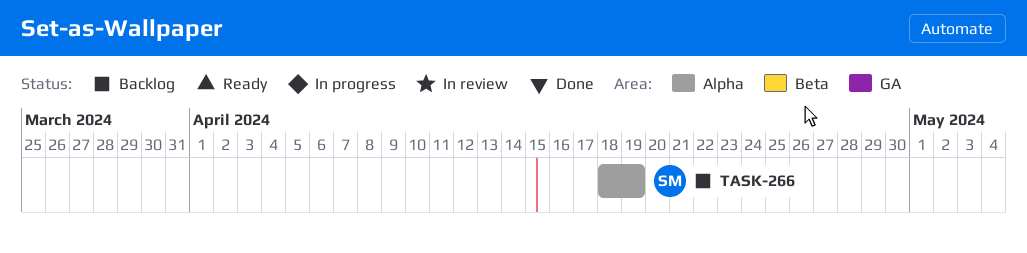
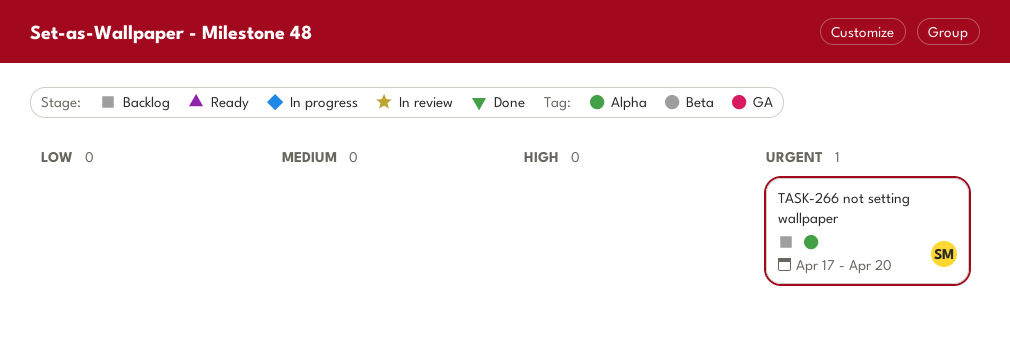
TASK-266, start: Apr 18 -> Apr 17
TASK-266, due: Apr 19 -> Apr 20

